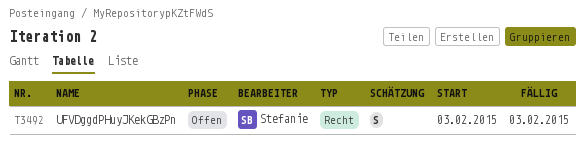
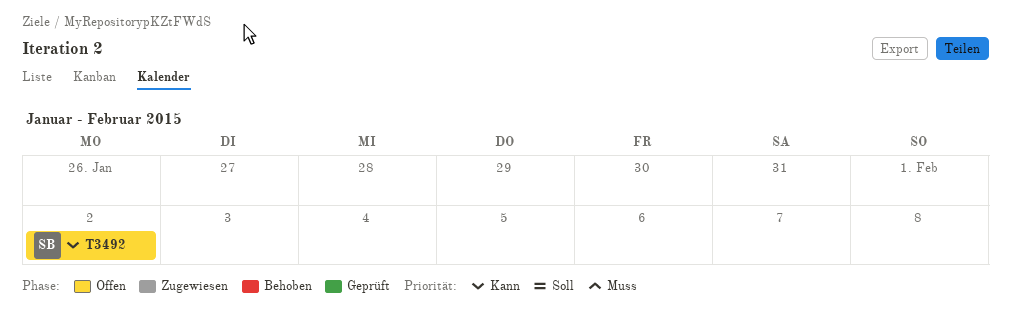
T3492, start: Feb 3 -> Feb 2
T3492, due: Feb 3 -> Feb 2

